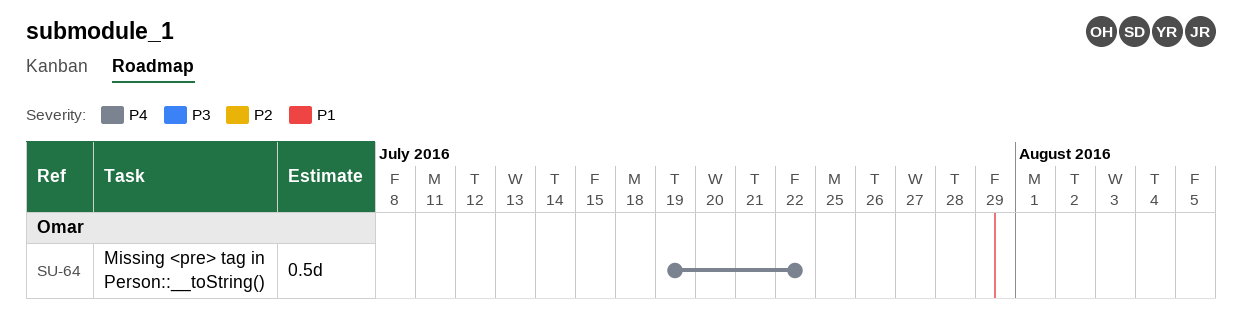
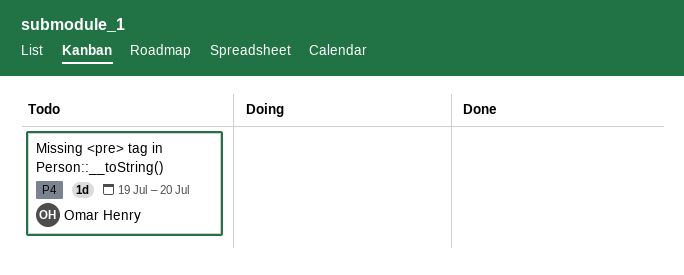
Missing <pre> tag in Person::__toString(), estimate: 0.5d -> 1d
Missing <pre> tag in Person::__toString(), due: Jul 22 -> Jul 20

